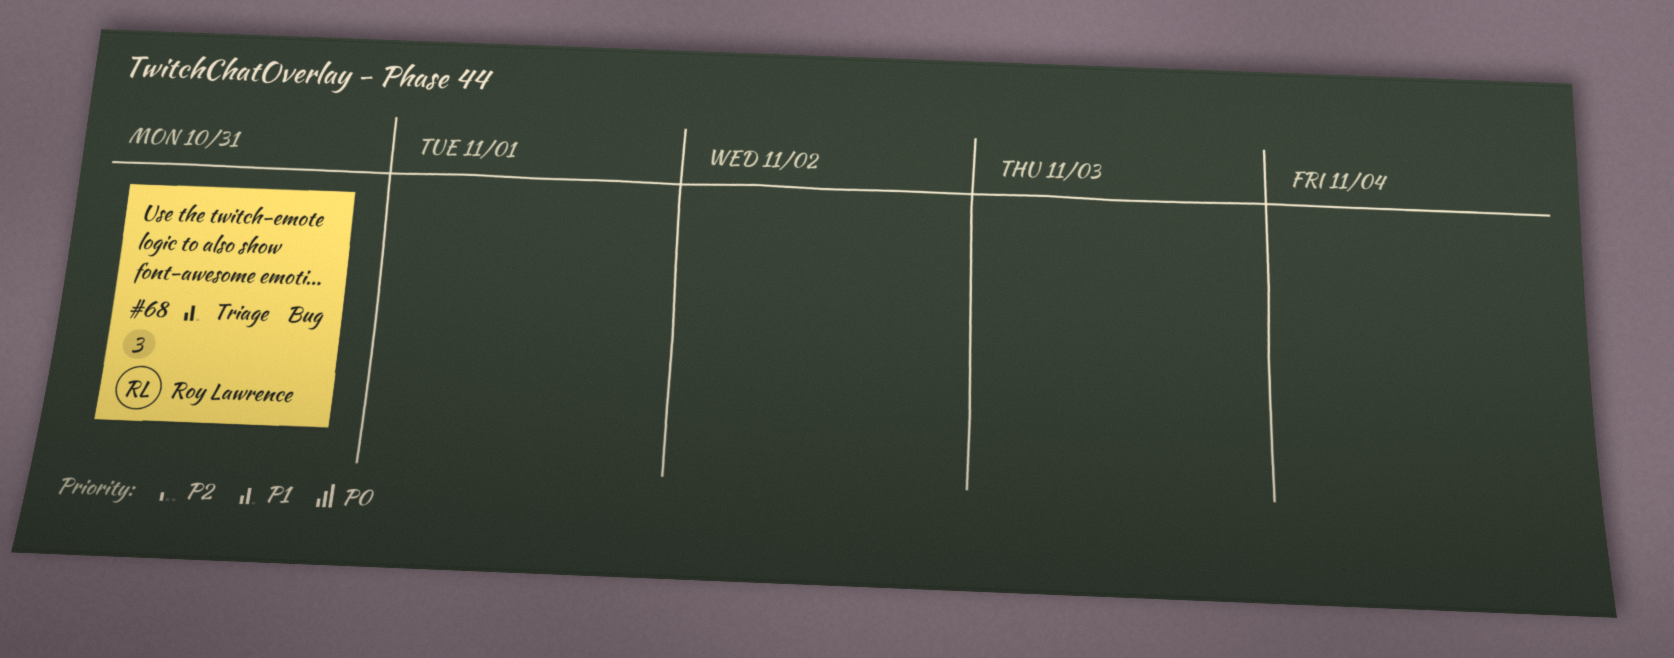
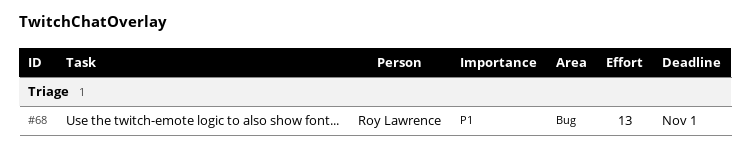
#68, estimate: 3 -> 13
#68, due: Oct 31 -> Nov 1

